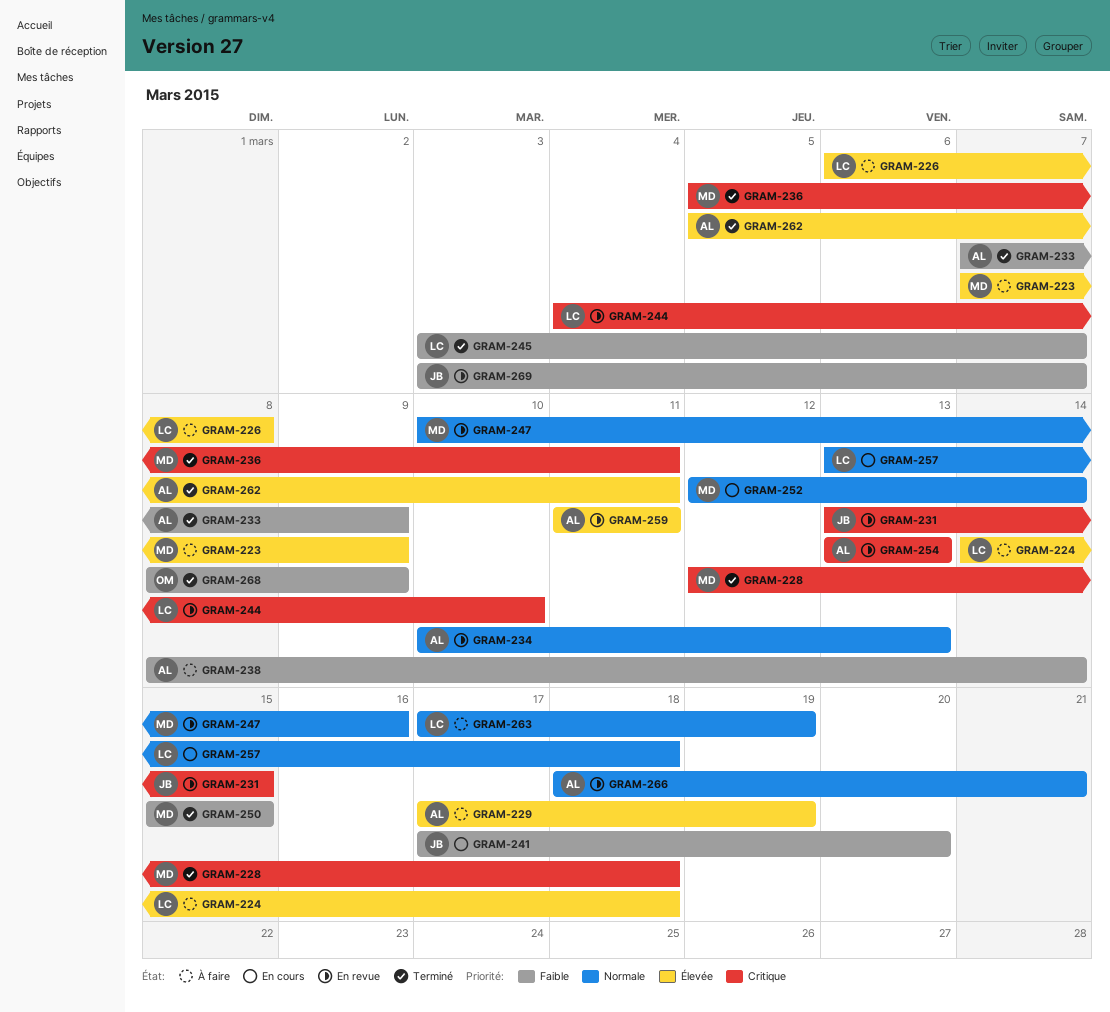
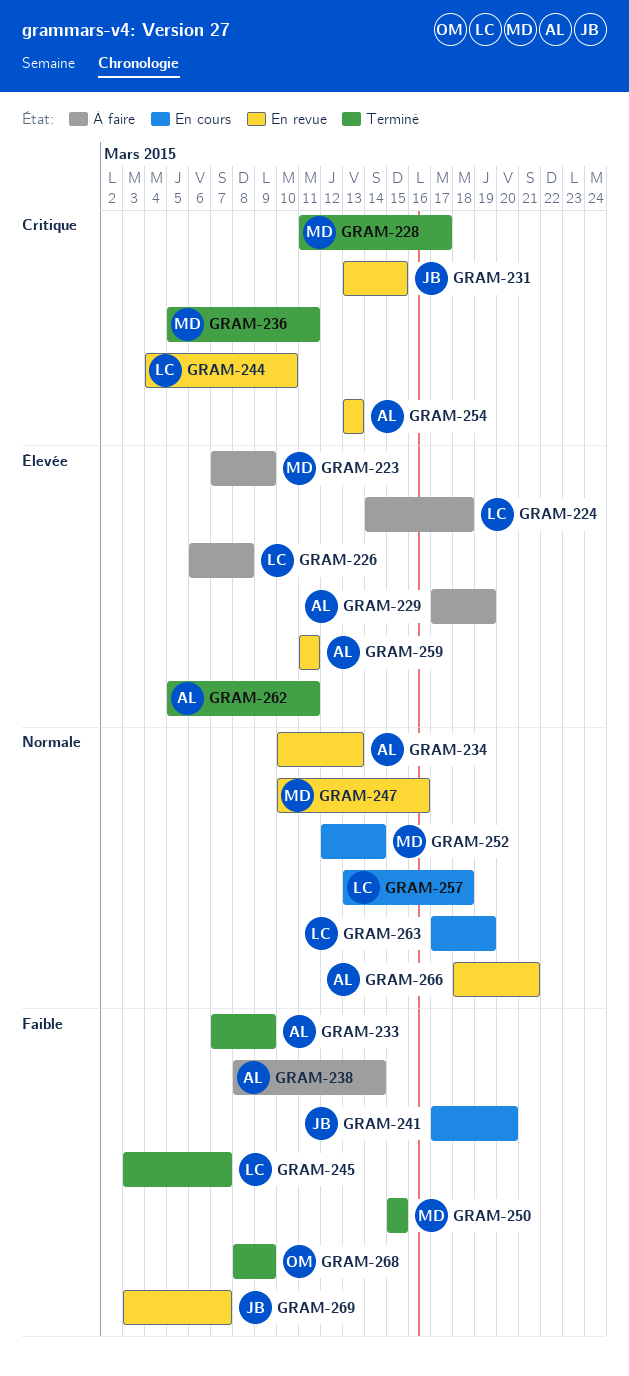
GRAM-228, start: Mar 12 -> Mar 11
GRAM-228, due: Mar 18 -> Mar 17
GRAM-263, status: À faire -> En cours

